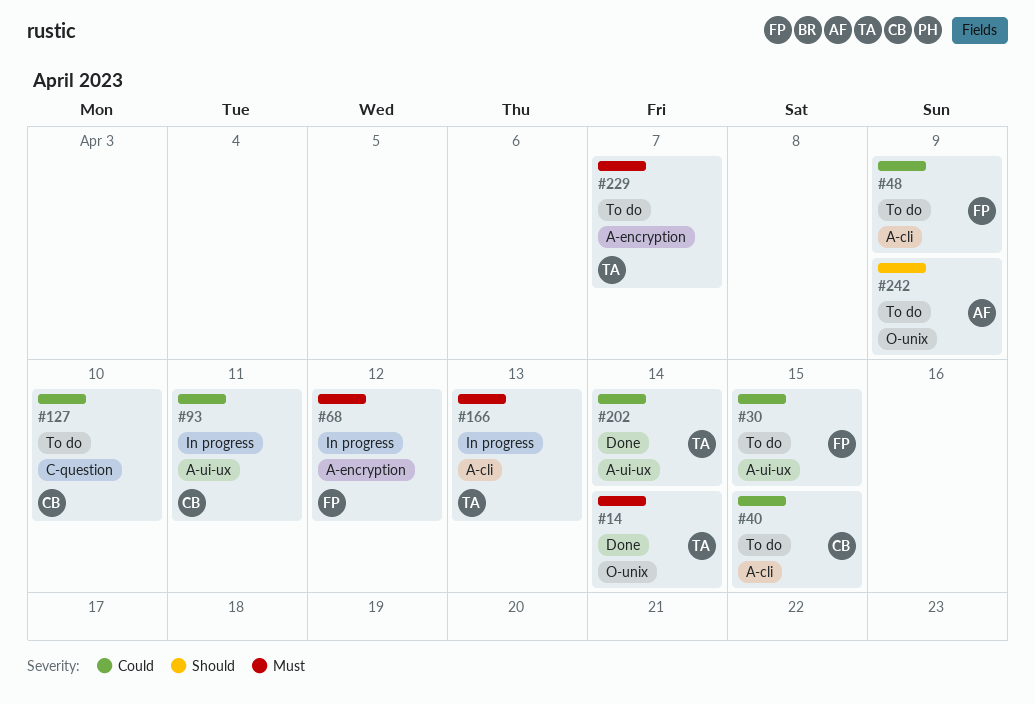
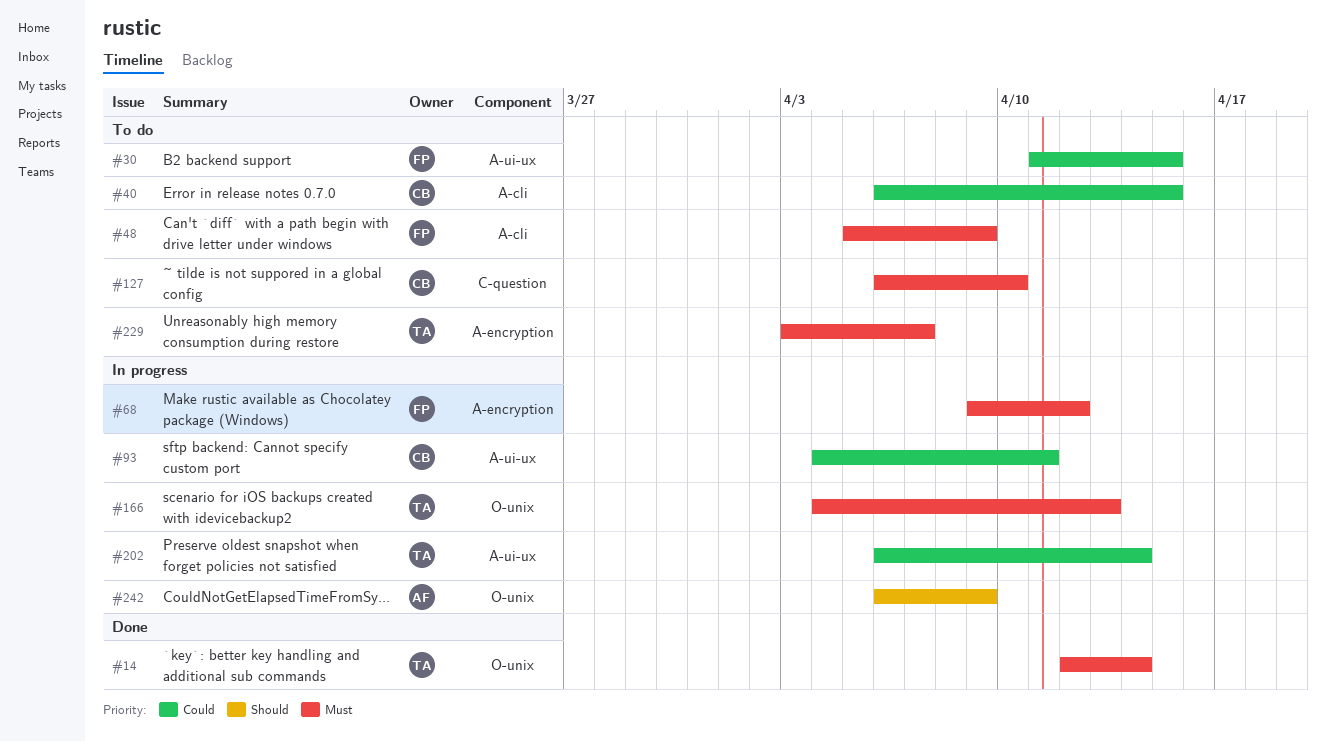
#48, priority: Could -> Must
#127, priority: Could -> Must
#166, label: A-cli -> O-unix
#202, status: Done -> In progress
#242, status: To do -> In progress

